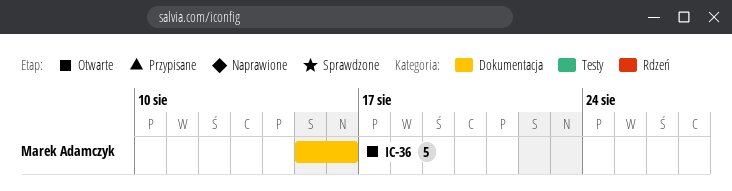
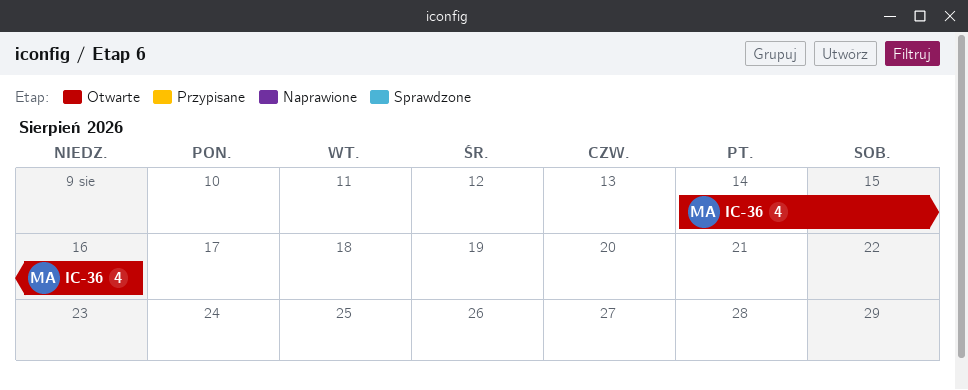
IC-36, estimate: 5 -> 4
IC-36, start: Aug 15 -> Aug 14

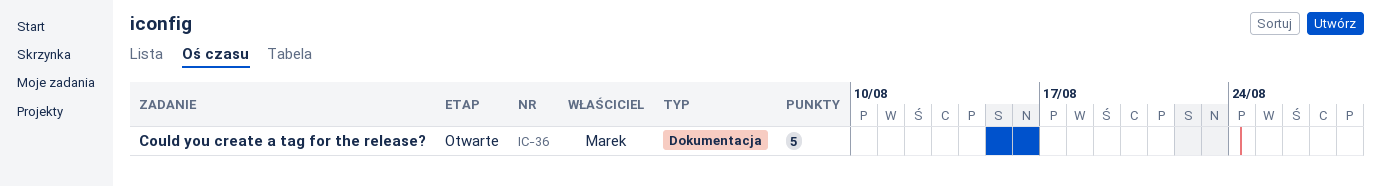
IC-36, estimate: 4 -> 5
IC-36, start: Aug 14 -> Aug 15

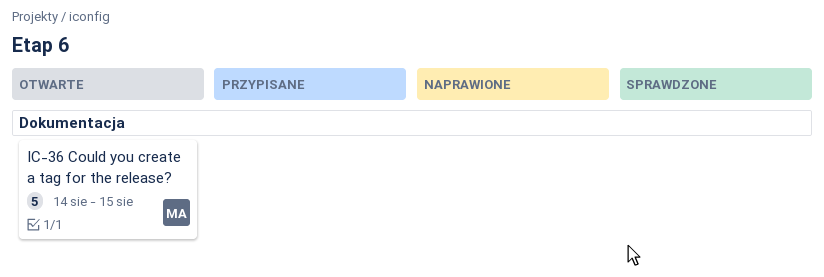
IC-36, start: Aug 15 -> Aug 14
IC-36, due: Aug 16 -> Aug 15

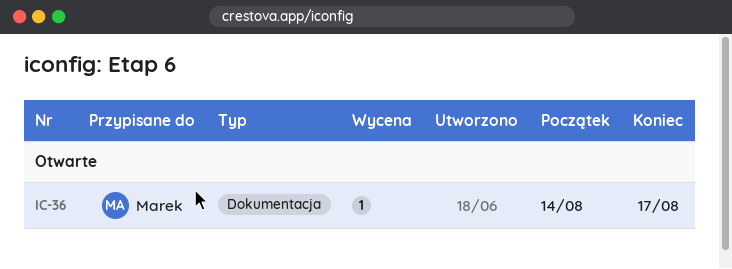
IC-36, estimate: 5 -> 1
IC-36, due: Aug 15 -> Aug 17

